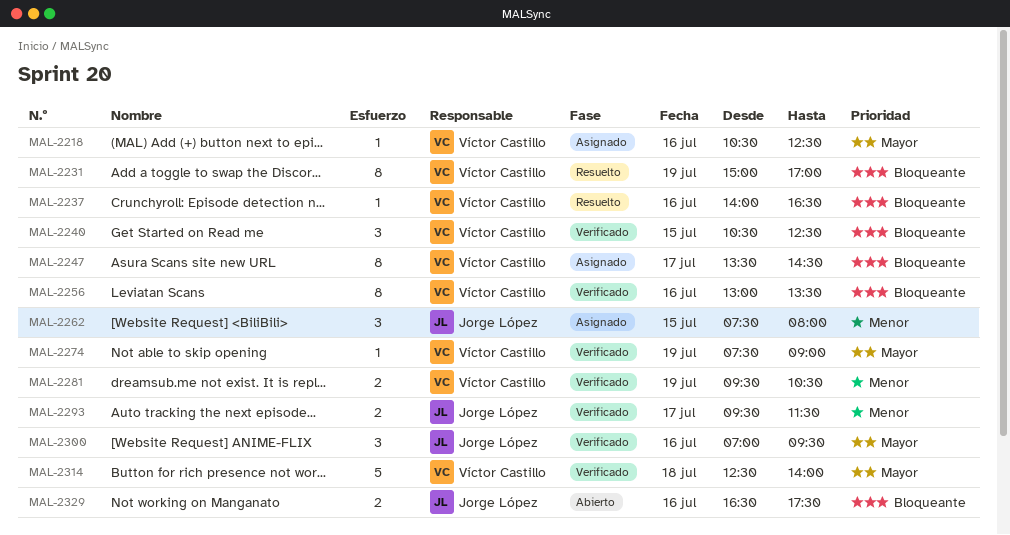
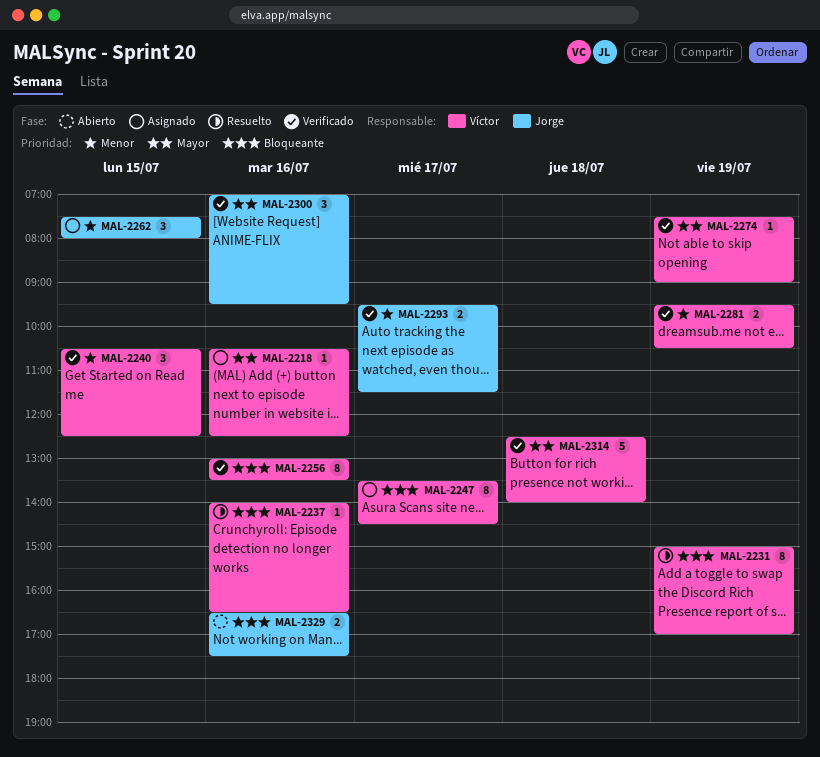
MAL-2240, priority: Bloqueante -> Menor

